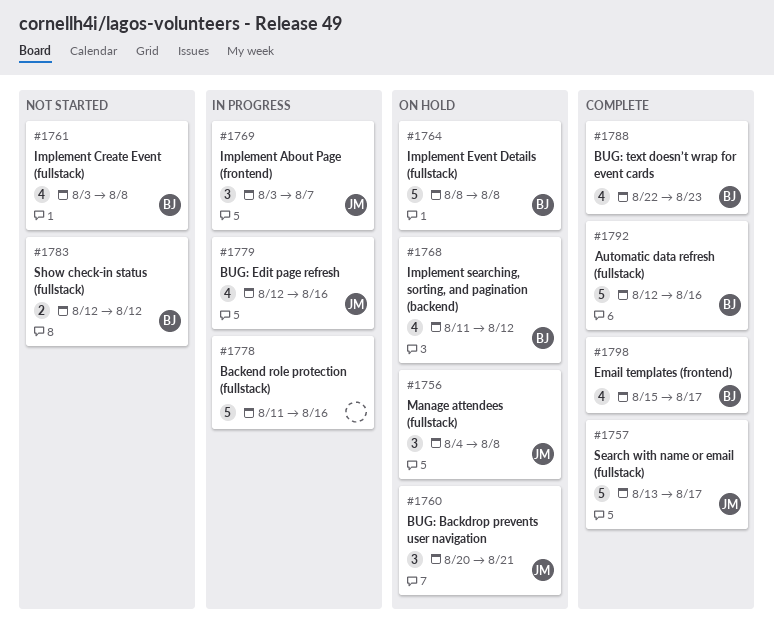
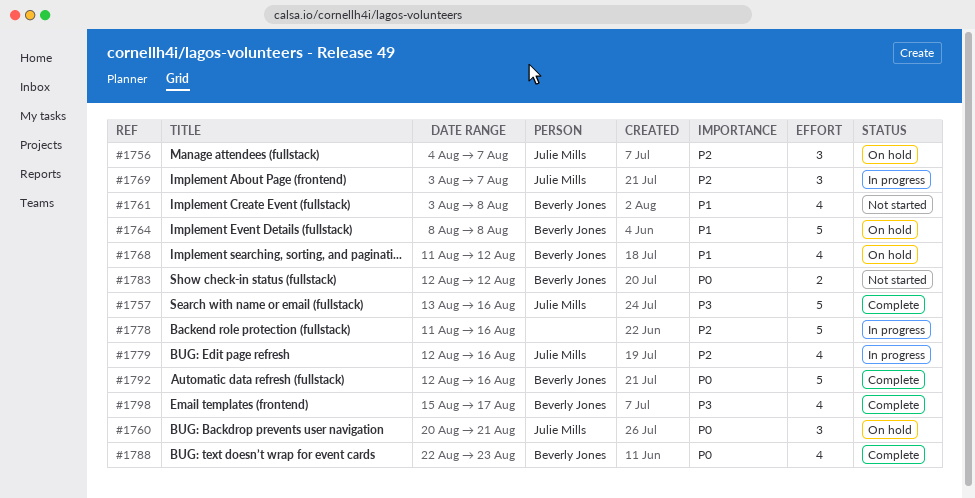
#1756, due: Aug 8 -> Aug 7
#1757, due: Aug 17 -> Aug 16

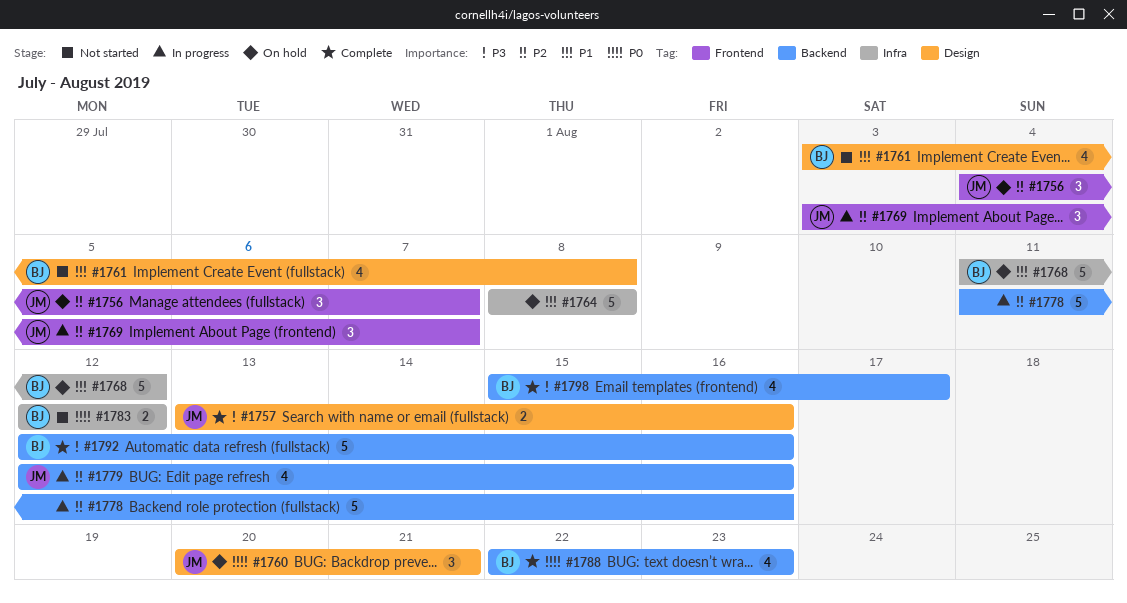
#1757, estimate: 5 -> 2
#1764, owner: Beverly Jones -> none
#1768, estimate: 4 -> 5
#1792, priority: P0 -> P3

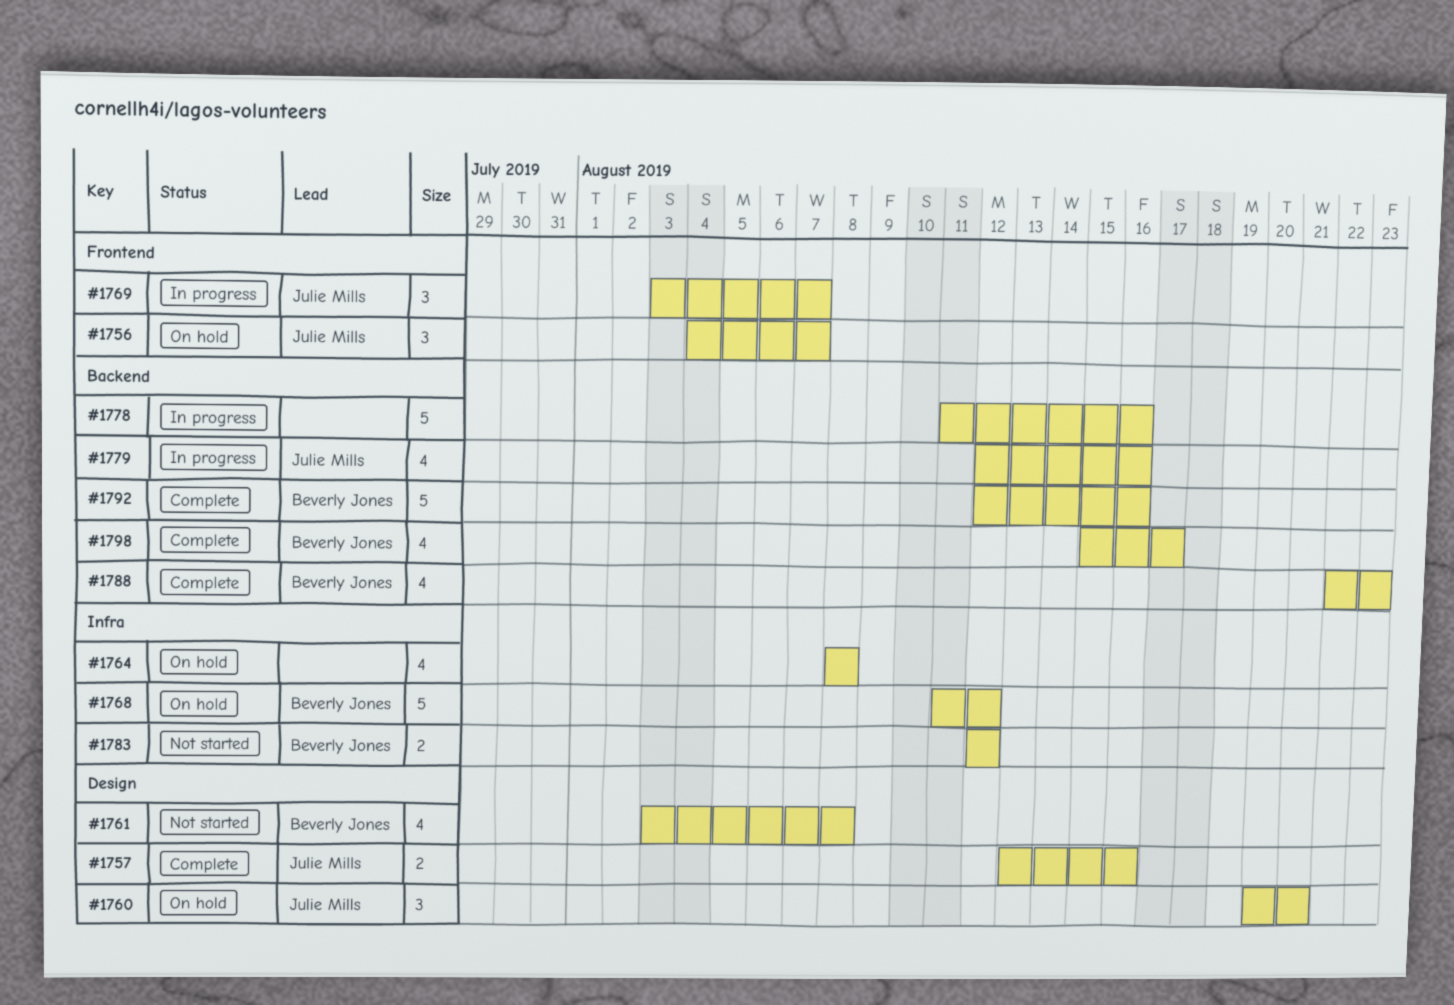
#1764, estimate: 5 -> 4

